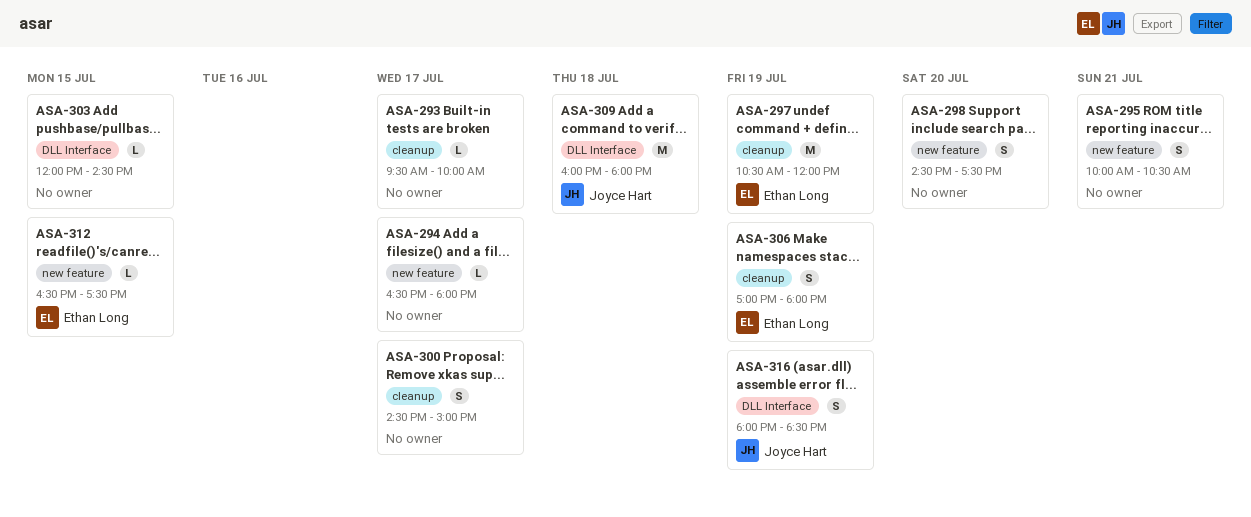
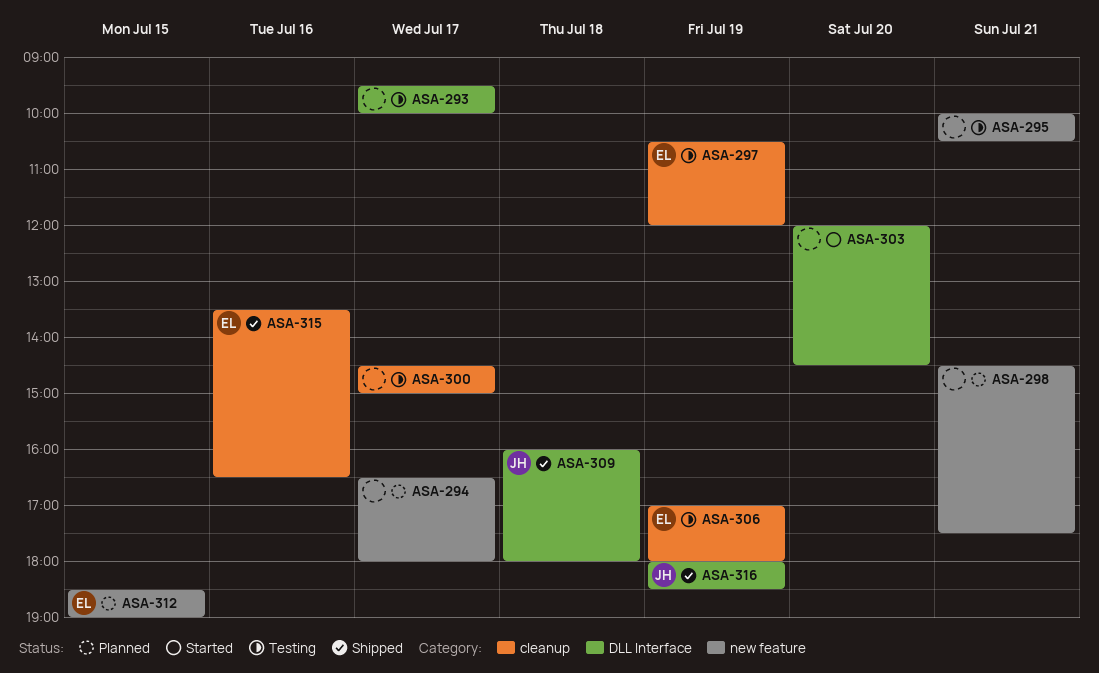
ASA-293, label: cleanup -> DLL Interface
ASA-298, day: Jul 20 -> Jul 21
ASA-303, day: Jul 15 -> Jul 20
ASA-312, begins: 16:30 -> 18:30
ASA-312, ends: 17:30 -> 19:00
ASA-315: none -> present

